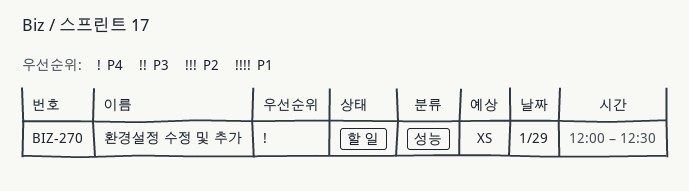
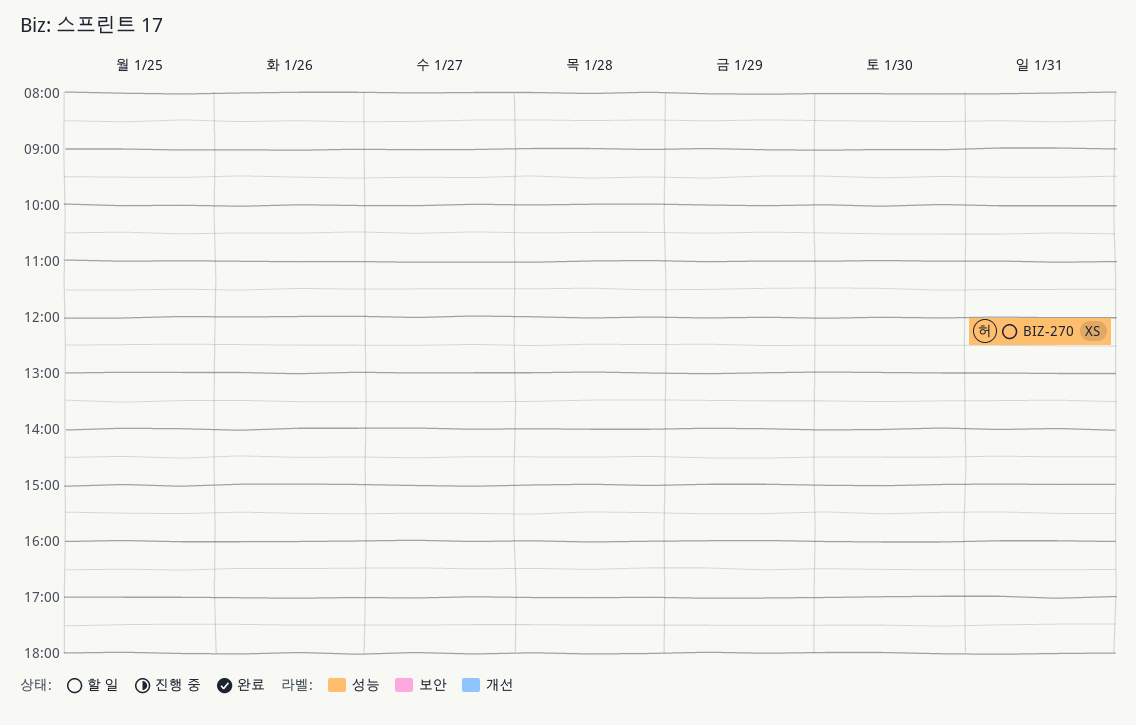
BIZ-270, day: Jan 29 -> Jan 31

